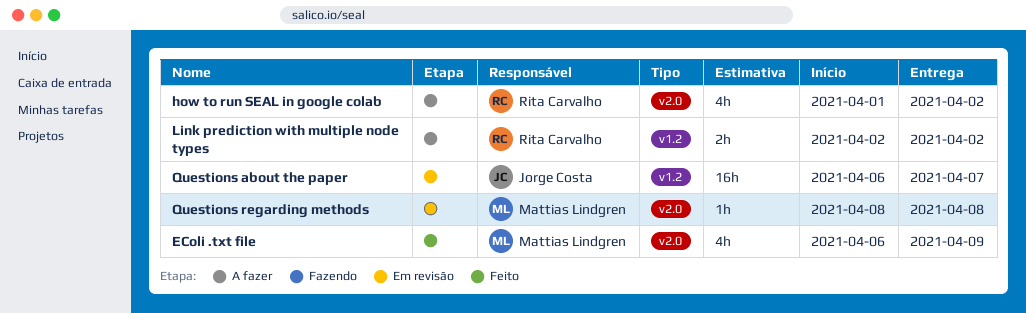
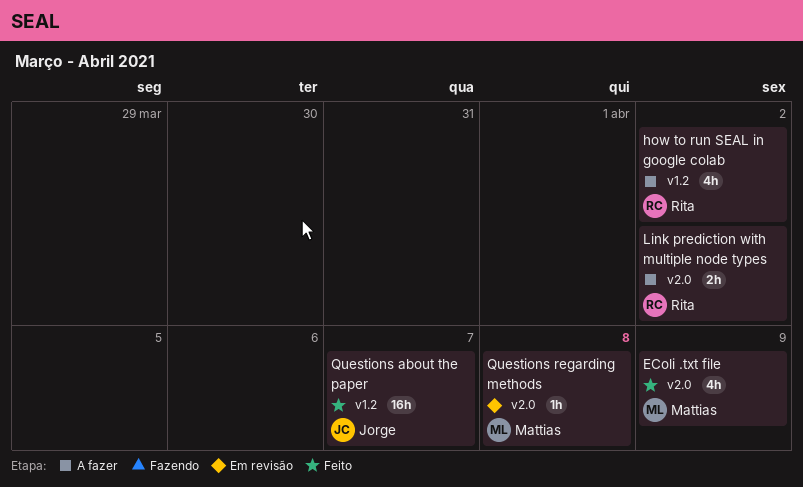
how to run SEAL in google colab, label: v2.0 -> v1.2
Link prediction with multiple node types, label: v1.2 -> v2.0
Questions about the paper, status: Em revisão -> Feito

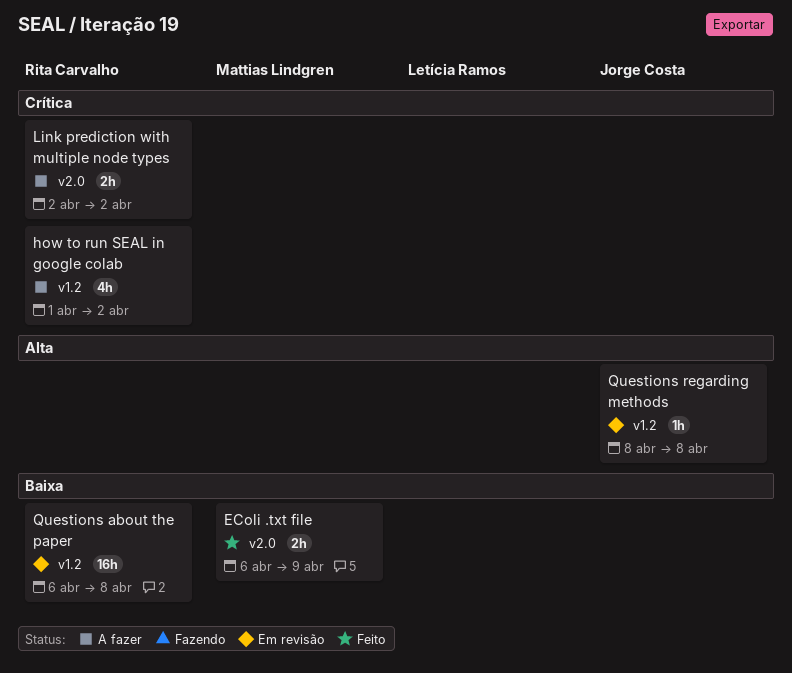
EColi .txt file, estimate: 4h -> 2h
Questions about the paper, status: Feito -> Em revisão
Questions about the paper, owner: Jorge Costa -> Rita Carvalho
Questions about the paper, due: Apr 7 -> Apr 8
Questions regarding methods, owner: Mattias Lindgren -> Jorge Costa
Questions regarding methods, label: v2.0 -> v1.2

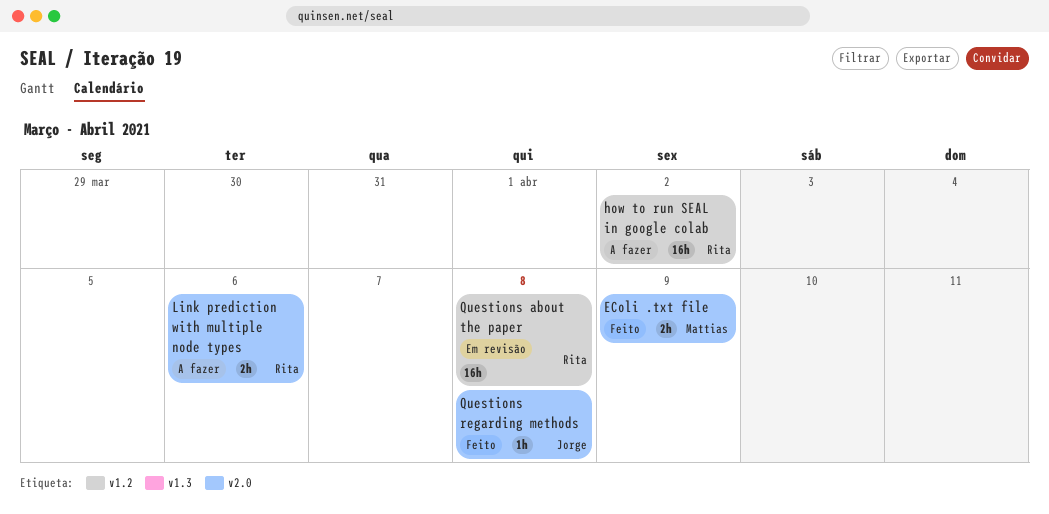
how to run SEAL in google colab, estimate: 4h -> 16h
Link prediction with multiple node types, due: Apr 2 -> Apr 6
Questions regarding methods, status: Em revisão -> Feito
Questions regarding methods, label: v1.2 -> v2.0

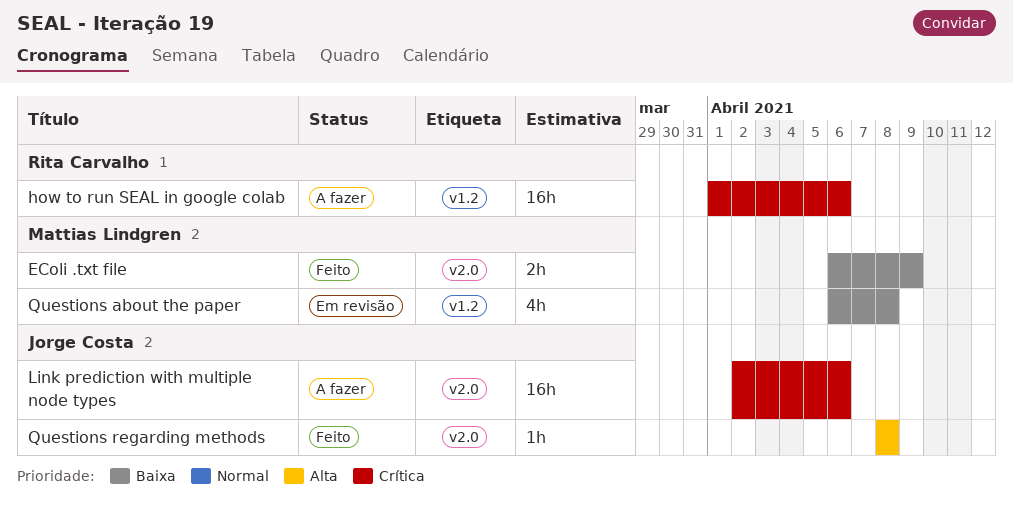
how to run SEAL in google colab, due: Apr 2 -> Apr 6
Link prediction with multiple node types, owner: Rita Carvalho -> Jorge Costa
Link prediction with multiple node types, estimate: 2h -> 16h
Questions about the paper, owner: Rita Carvalho -> Mattias Lindgren
Questions about the paper, estimate: 16h -> 4h

